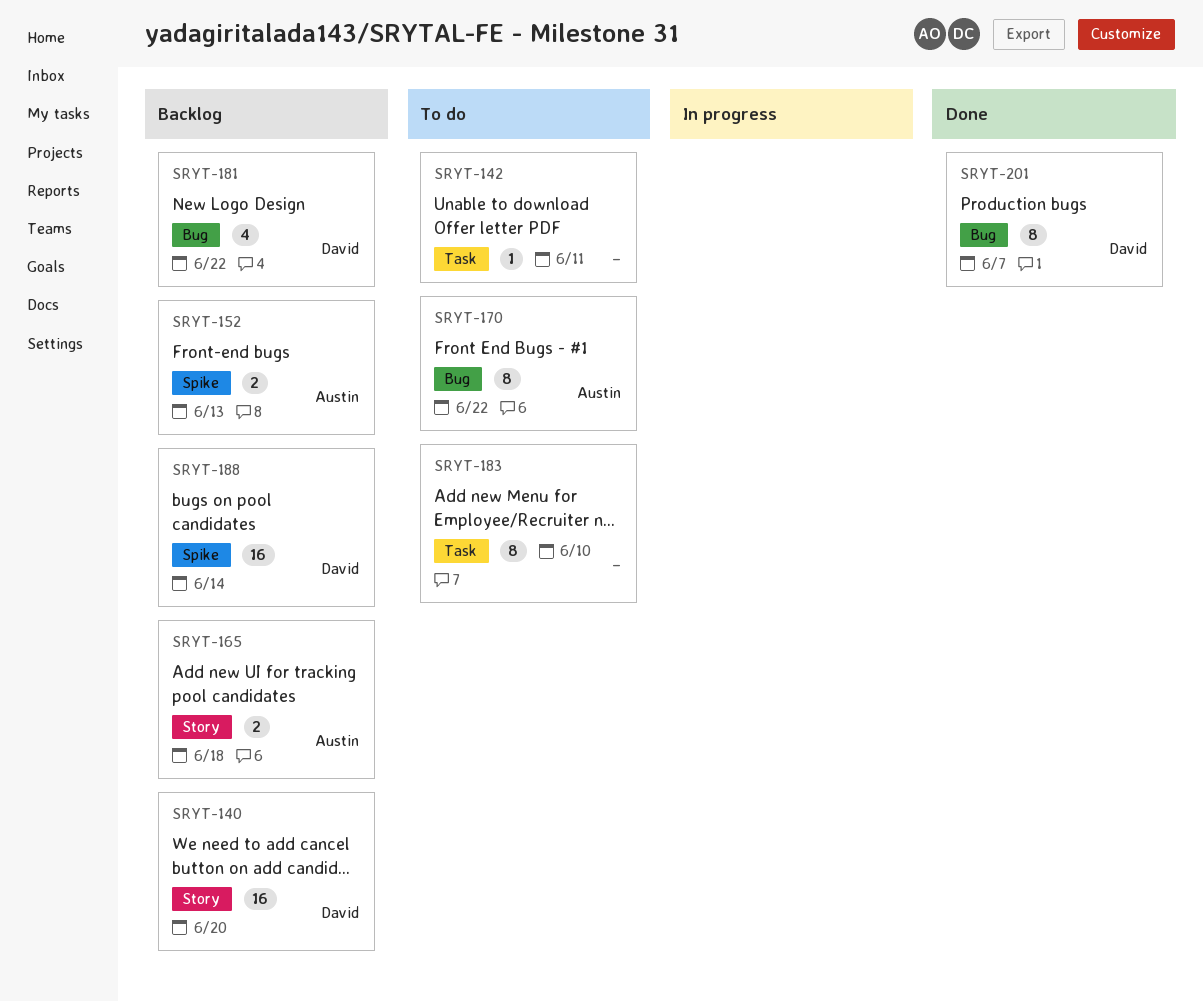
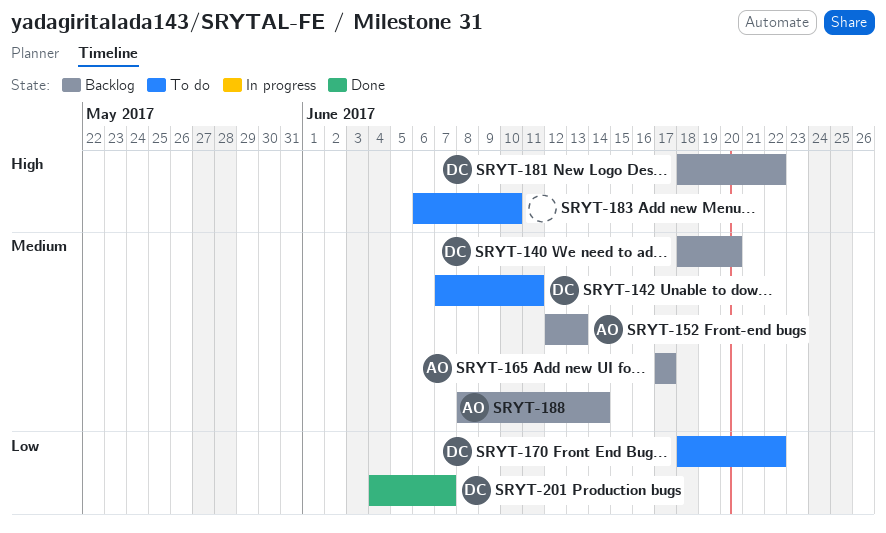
SRYT-142, owner: none -> David
SRYT-165, due: Jun 18 -> Jun 17
SRYT-170, owner: Austin -> David
SRYT-188, owner: David -> Austin

